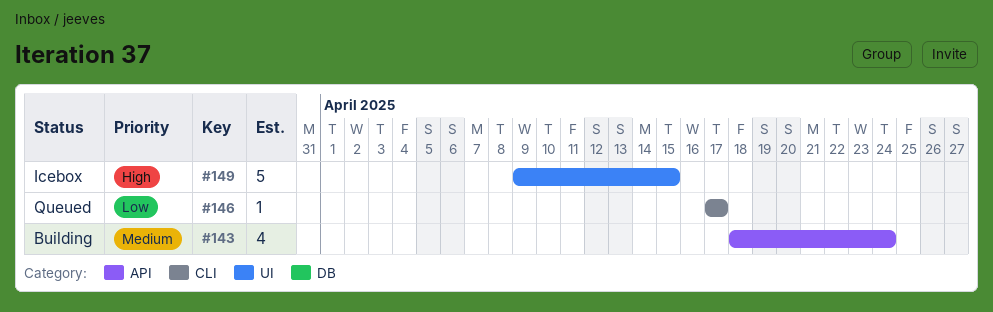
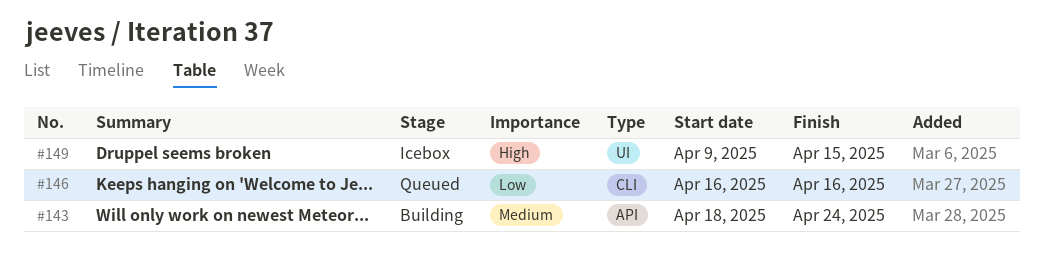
#146, start: Apr 17 -> Apr 16
#146, due: Apr 17 -> Apr 16

